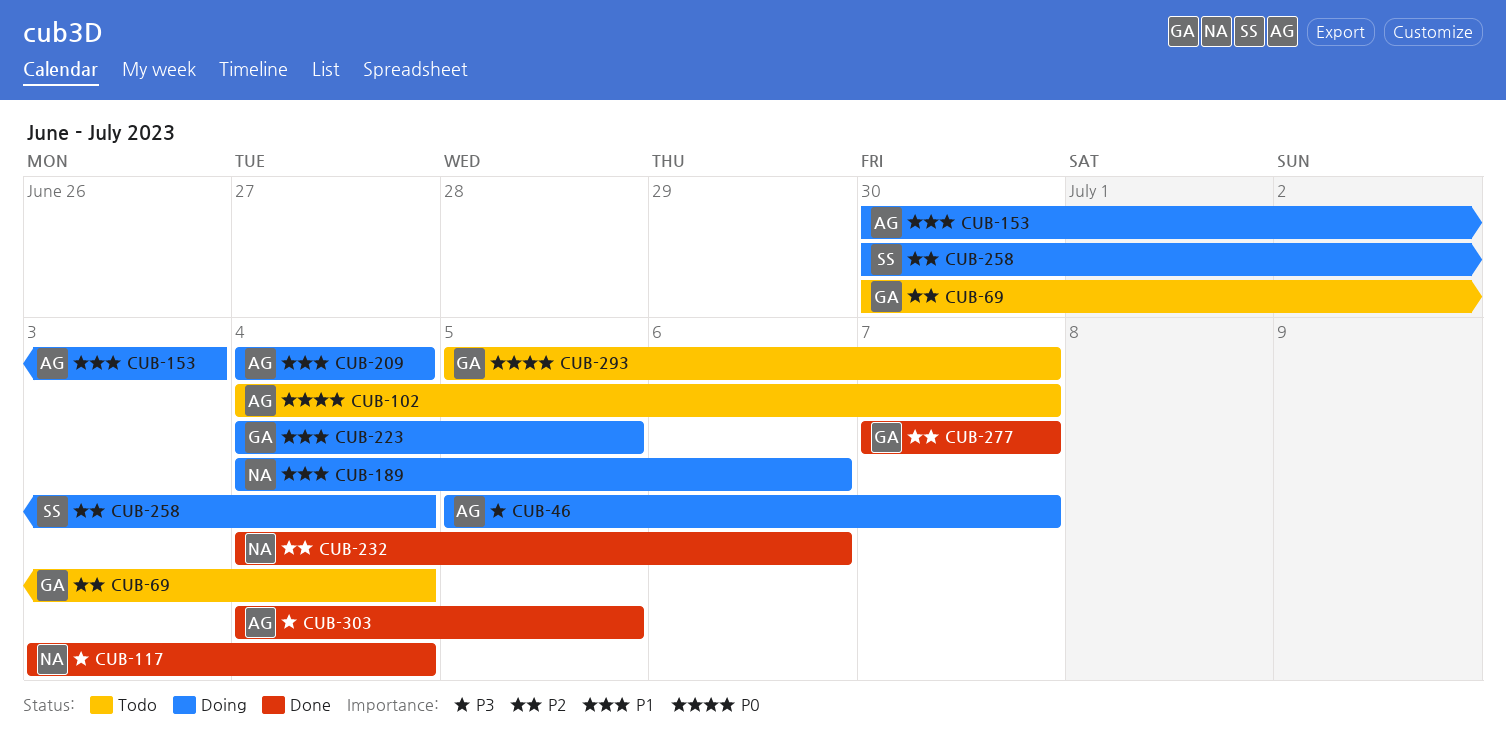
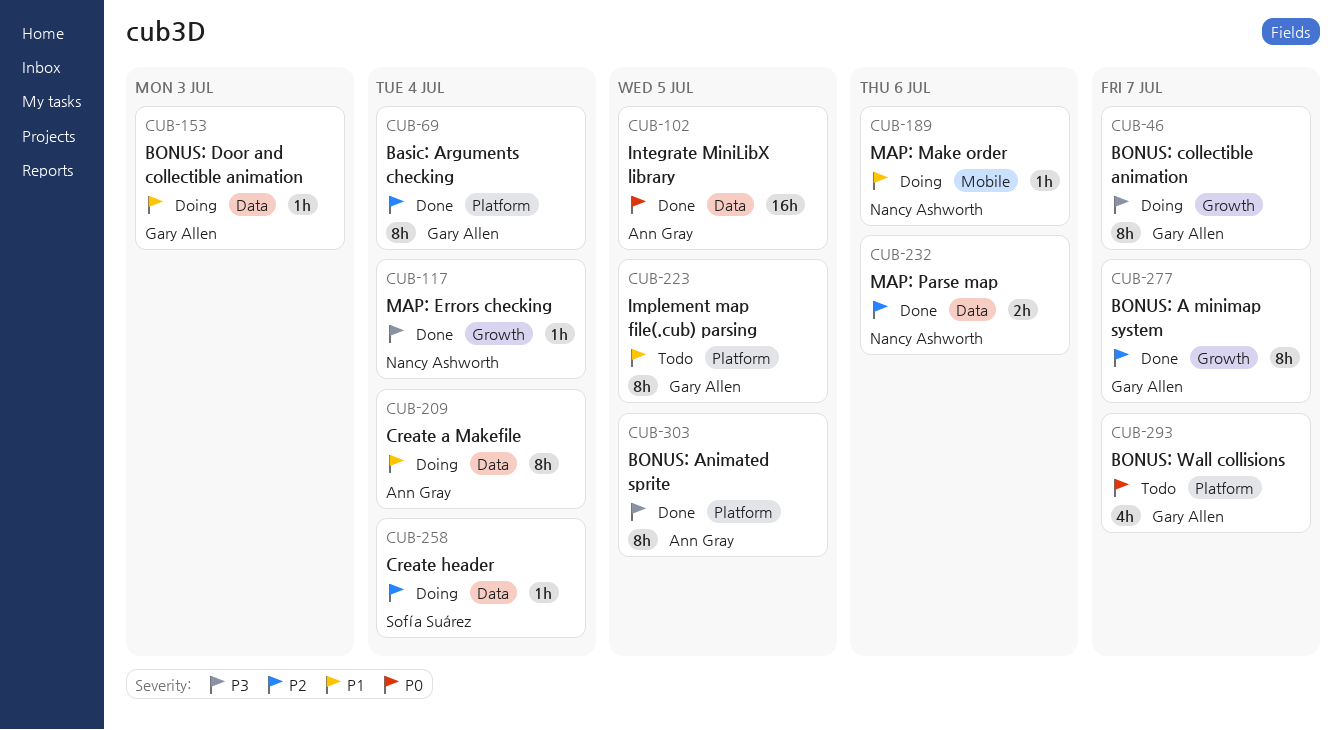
CUB-46, owner: Ann Gray -> Gary Allen
CUB-69, status: Todo -> Done
CUB-102, status: Todo -> Done
CUB-102, due: Jul 7 -> Jul 5
CUB-153, owner: Ann Gray -> Gary Allen
CUB-223, status: Doing -> Todo

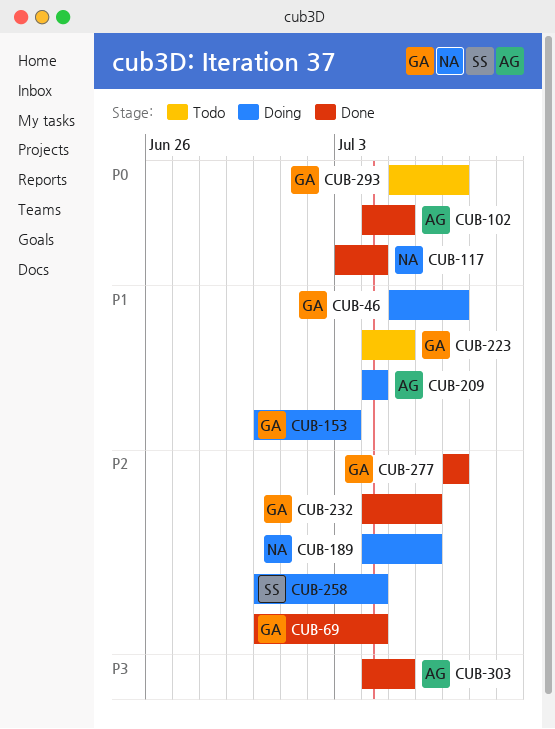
CUB-46, priority: P3 -> P1
CUB-117, priority: P3 -> P0
CUB-189, priority: P1 -> P2
CUB-232, owner: Nancy Ashworth -> Gary Allen

